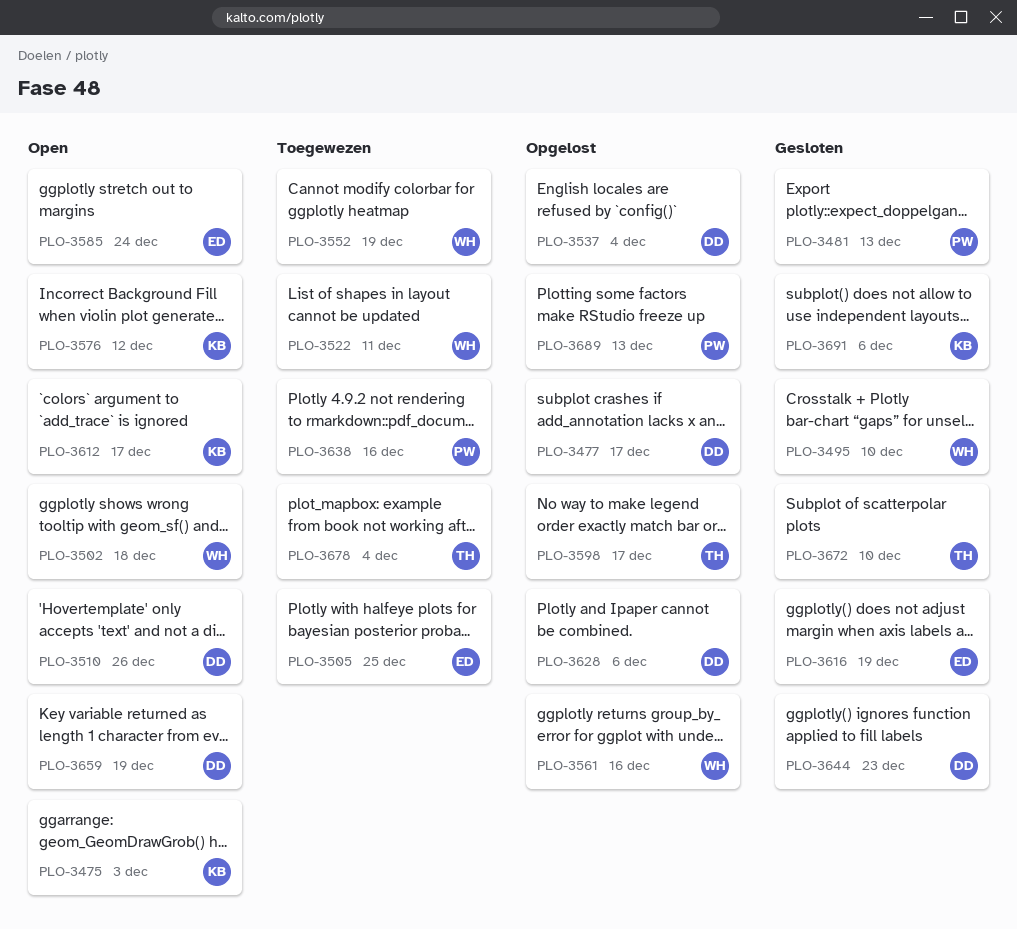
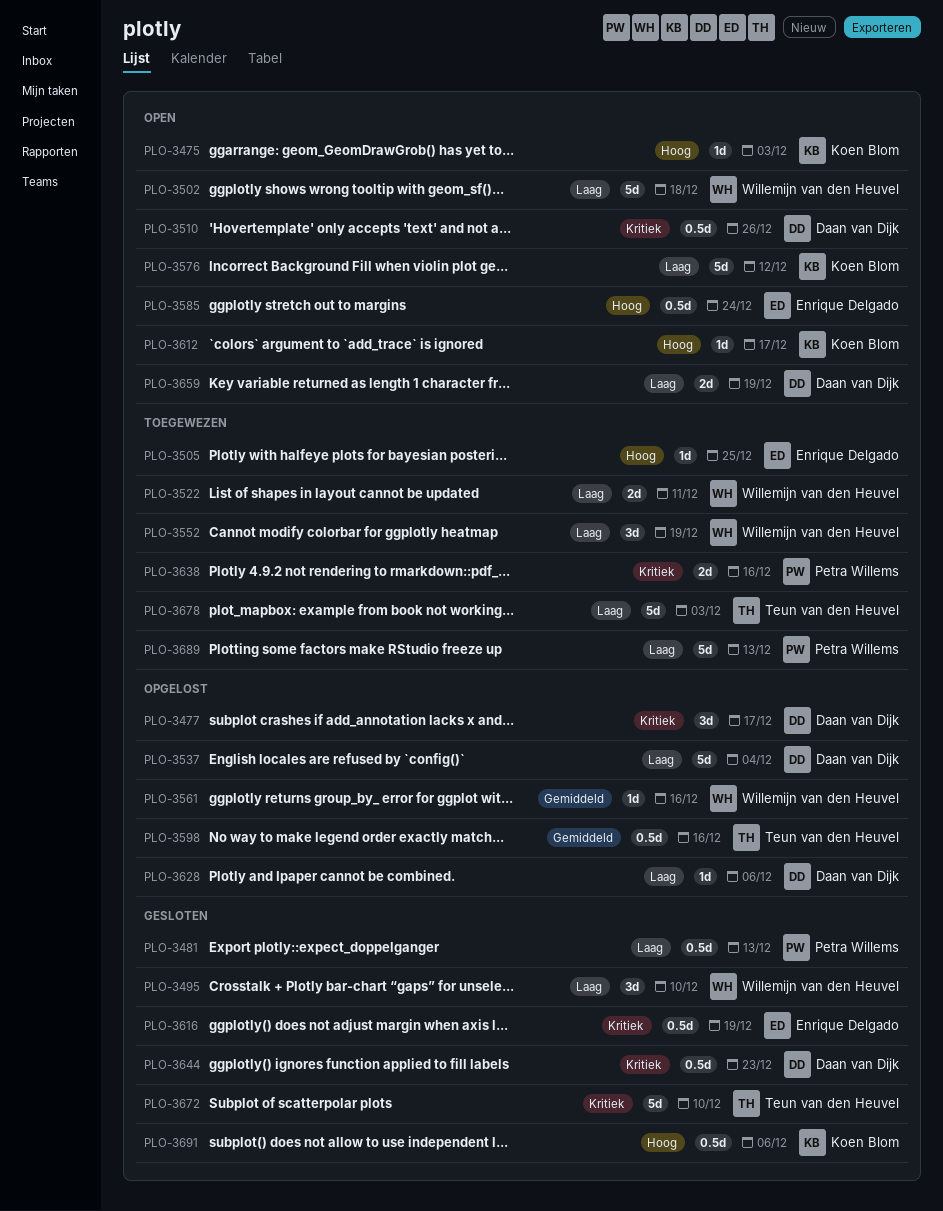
PLO-3598, due: Dec 17 -> Dec 16
PLO-3678, due: Dec 4 -> Dec 3
PLO-3689, status: Opgelost -> Toegewezen

